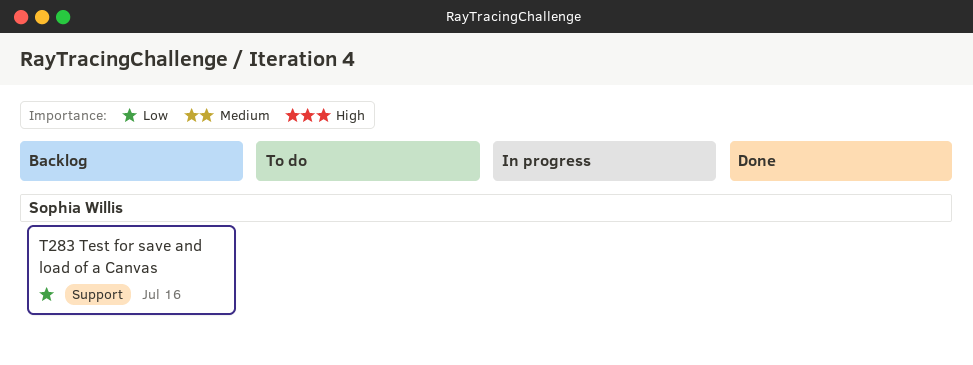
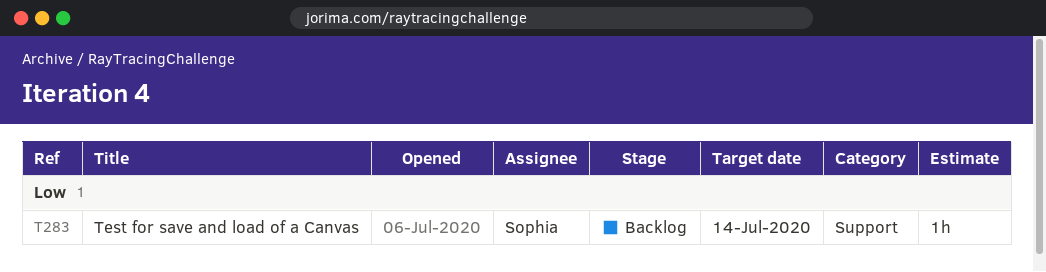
T283, due: Jul 16 -> Jul 14

